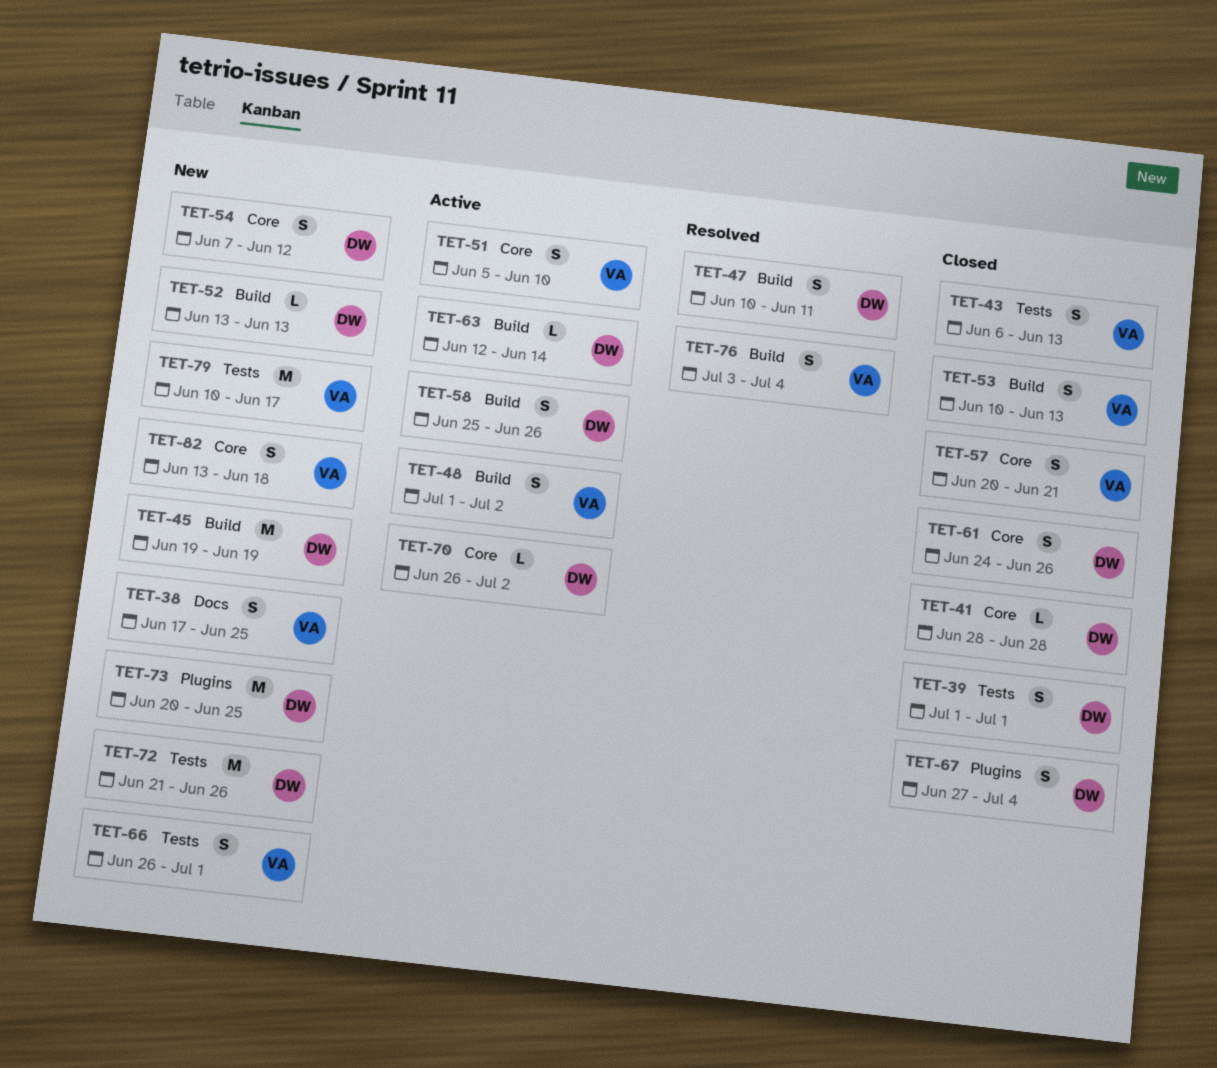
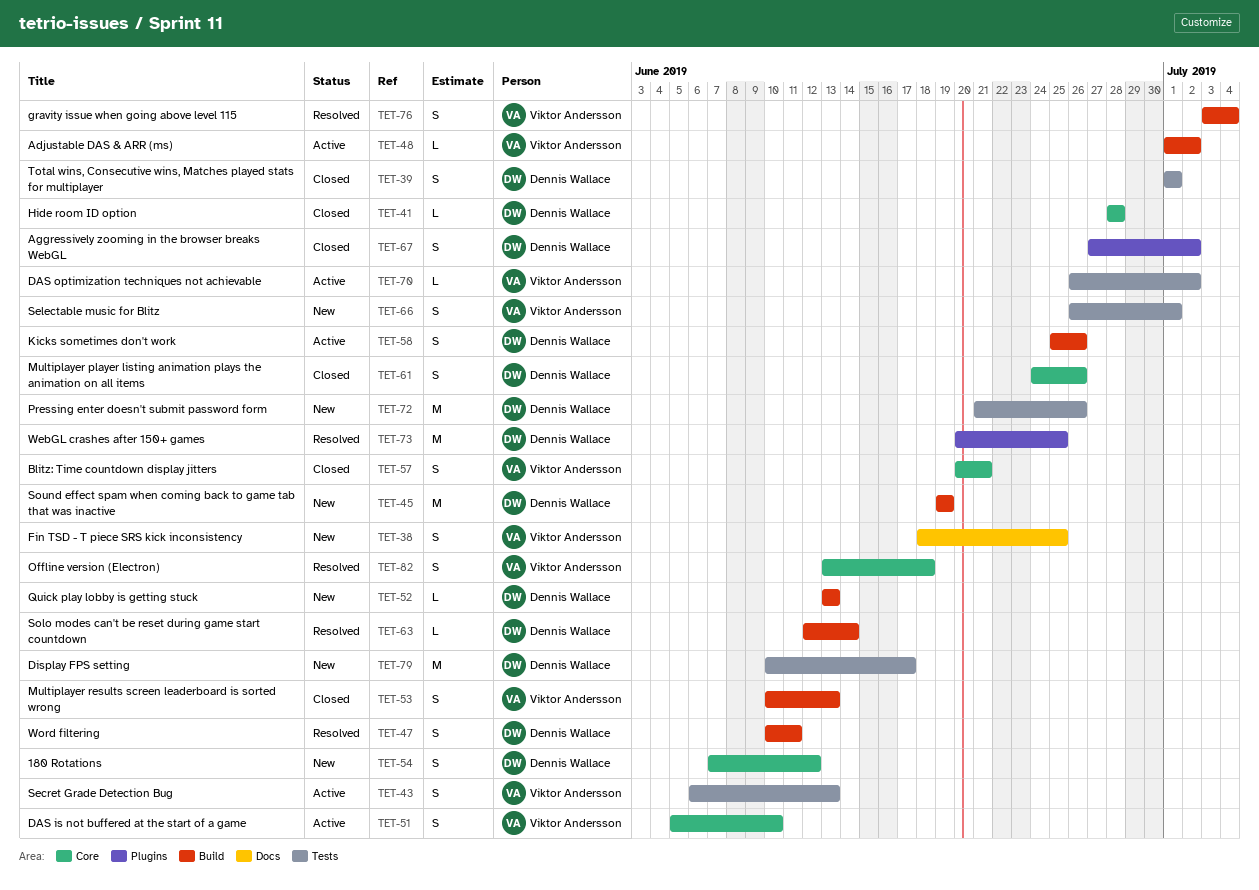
TET-38, start: Jun 17 -> Jun 18
TET-43, status: Closed -> Active
TET-48, estimate: S -> L
TET-63, status: Active -> Resolved
TET-67, due: Jul 4 -> Jul 2
TET-70, owner: Dennis Wallace -> Viktor Andersson
TET-70, label: Core -> Tests
TET-73, status: New -> Resolved
TET-79, owner: Viktor Andersson -> Dennis Wallace
TET-82, status: New -> Resolved

